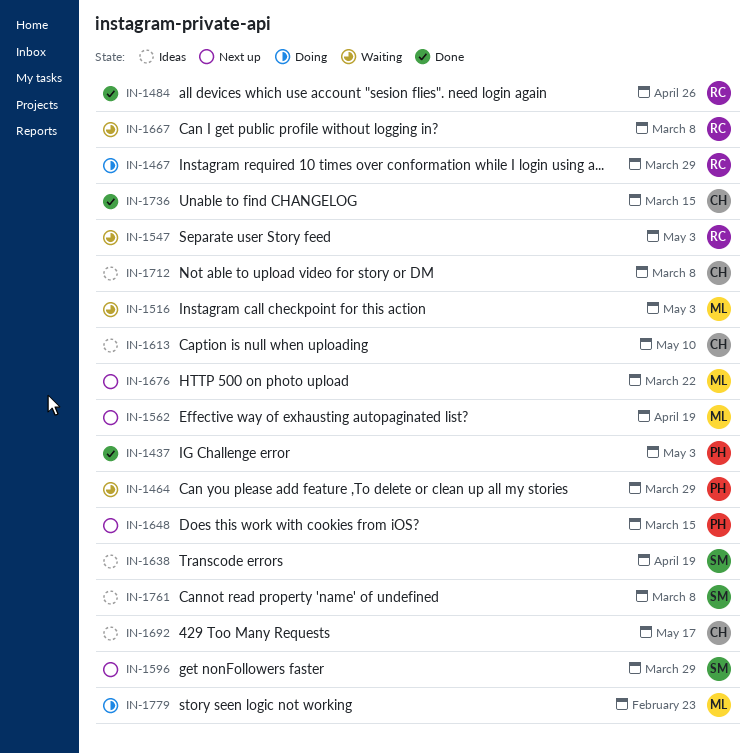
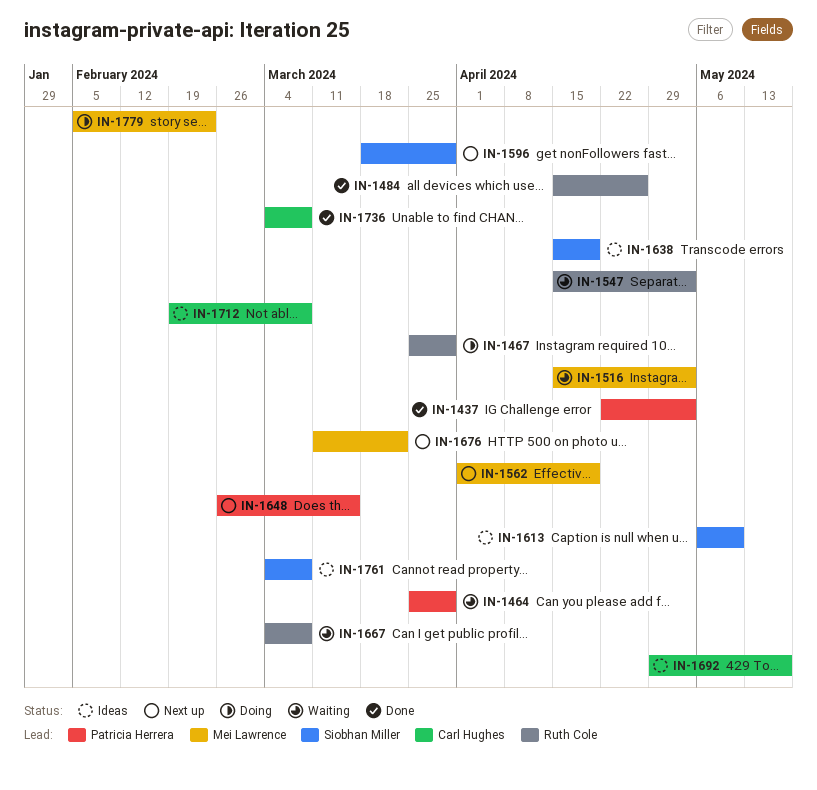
IN-1613, owner: Carl Hughes -> Siobhan Miller
IN-1736, due: Mar 15 -> Mar 8

